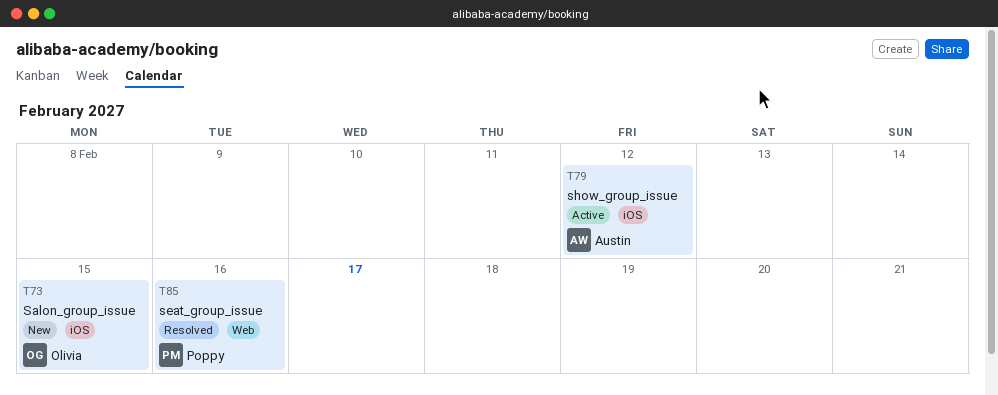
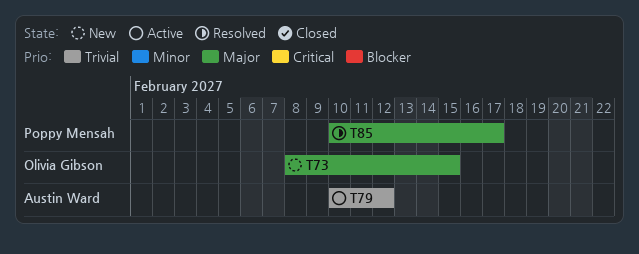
T85, due: Feb 16 -> Feb 17

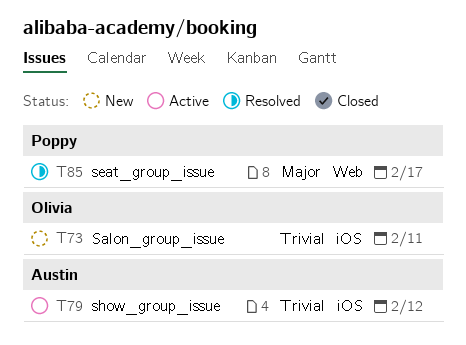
T73, priority: Major -> Trivial
T73, due: Feb 15 -> Feb 11

